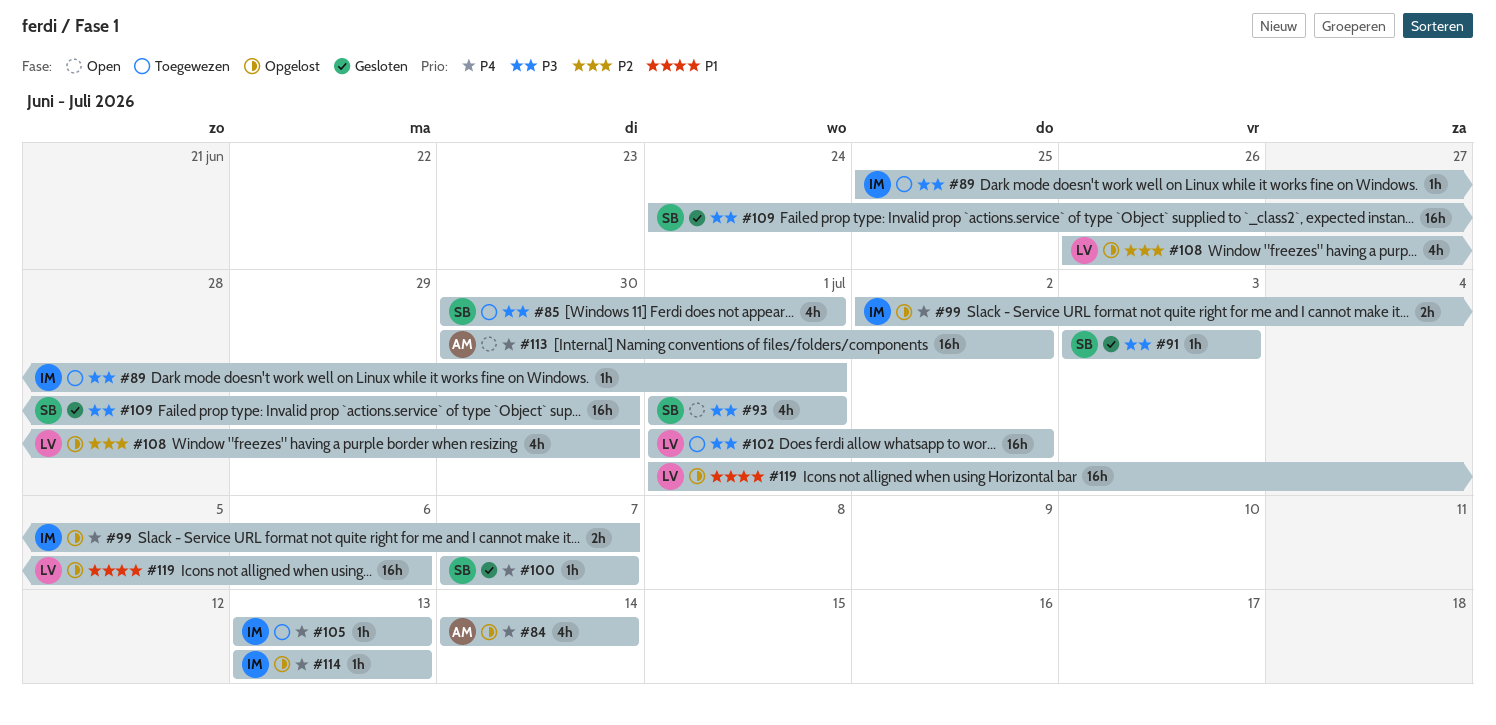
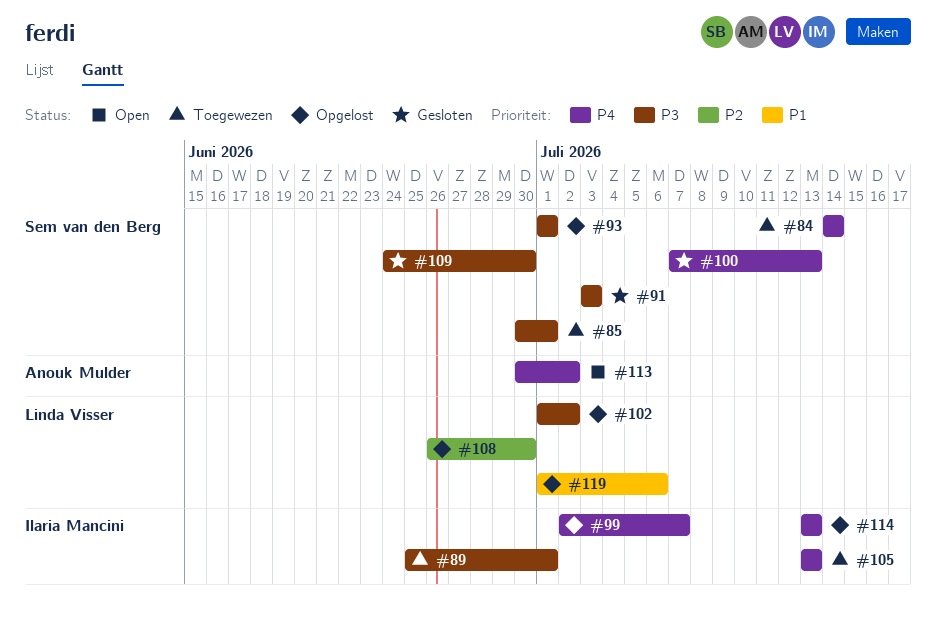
#84, status: Opgelost -> Toegewezen
#84, owner: Anouk Mulder -> Sem van den Berg
#93, status: Open -> Opgelost
#100, due: Jul 7 -> Jul 13
#102, status: Toegewezen -> Opgelost

